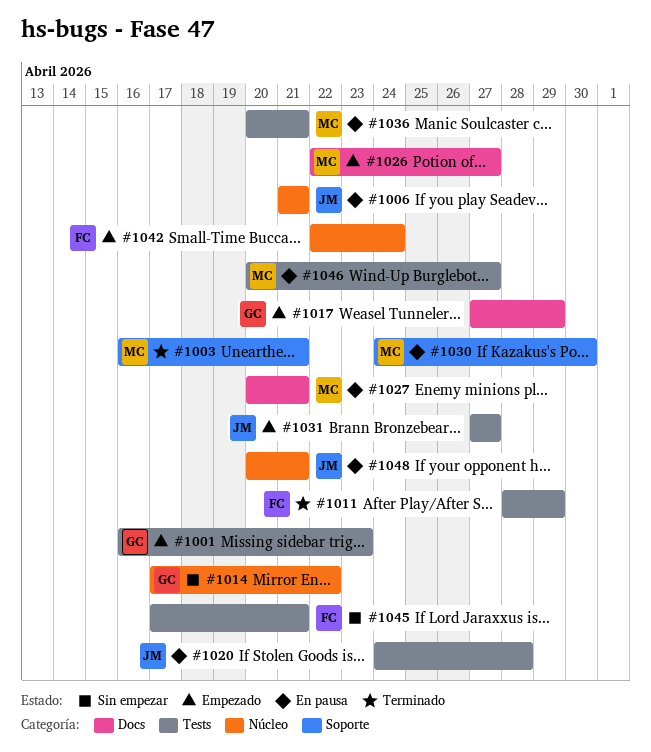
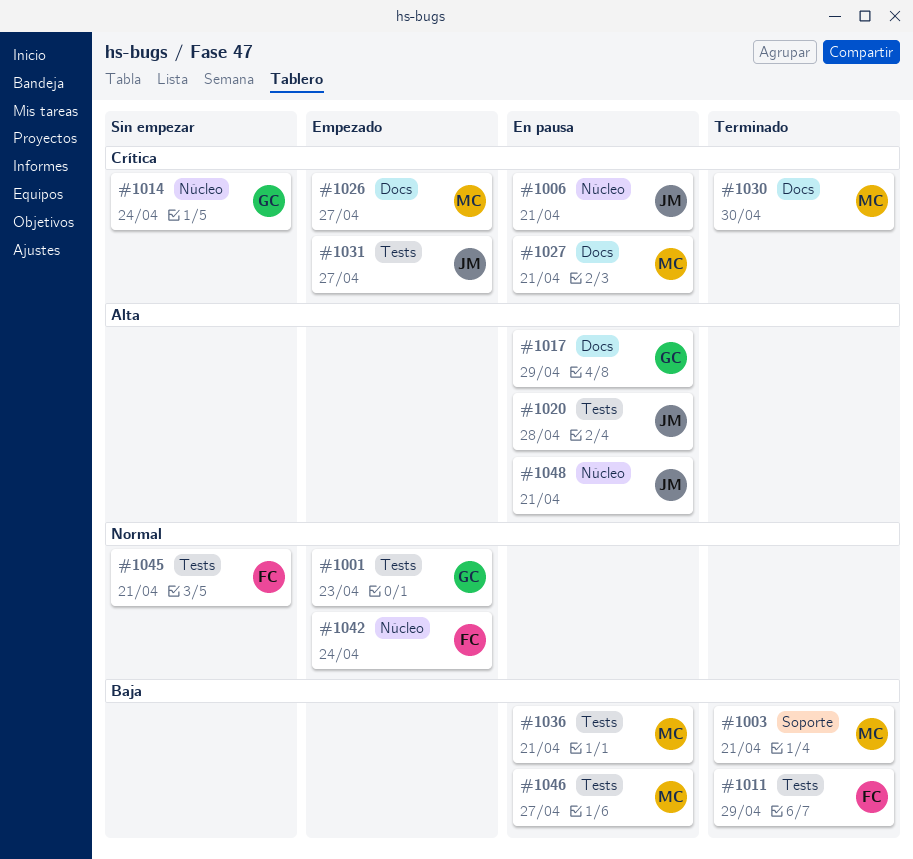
#1014, due: Apr 22 -> Apr 24
#1017, status: Empezado -> En pausa
#1030, status: En pausa -> Terminado
#1030, label: Soporte -> Docs

